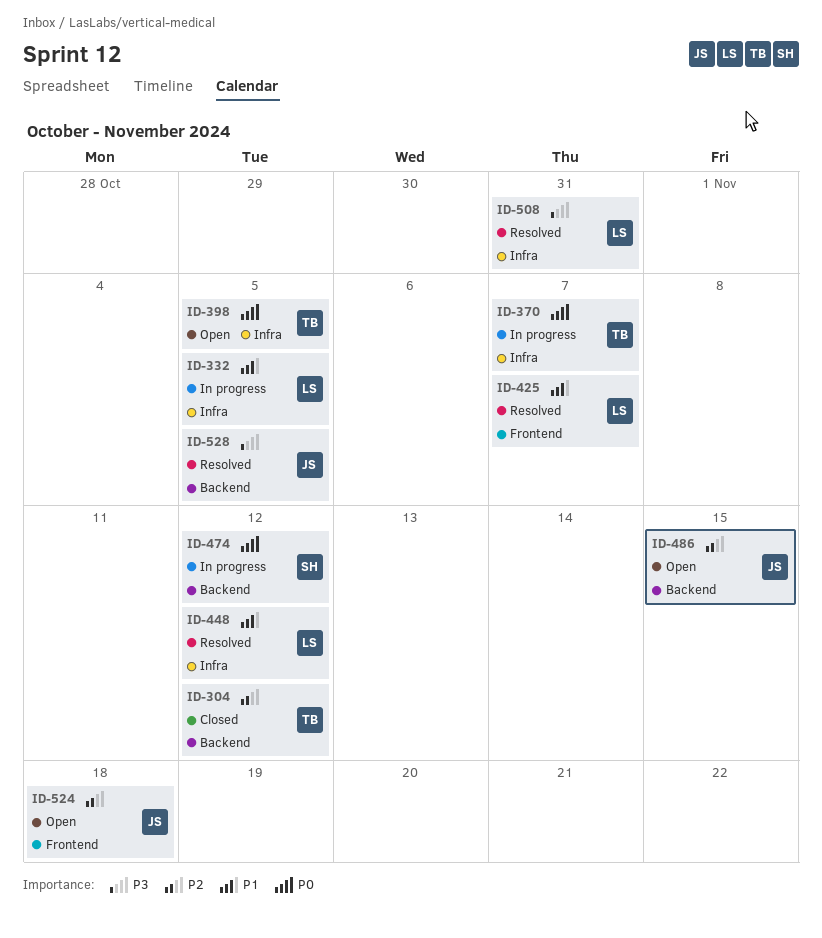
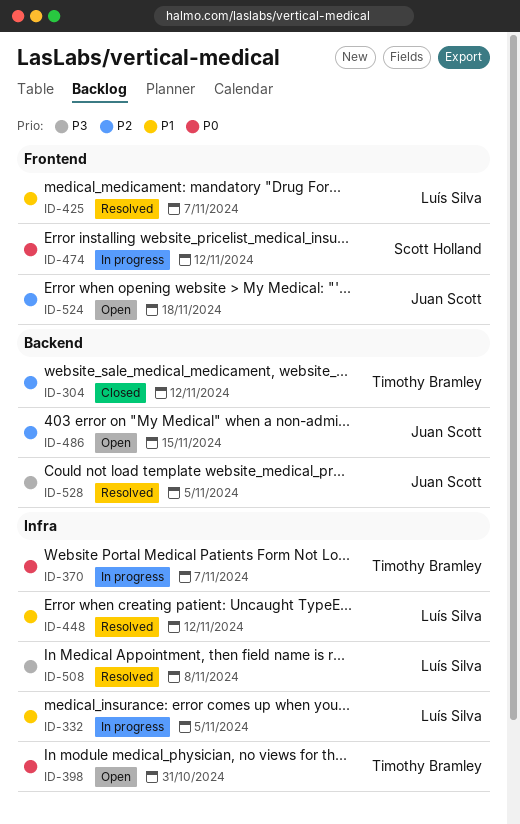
ID-398, due: Nov 5 -> Oct 31
ID-474, label: Backend -> Frontend
ID-508, due: Oct 31 -> Nov 8

